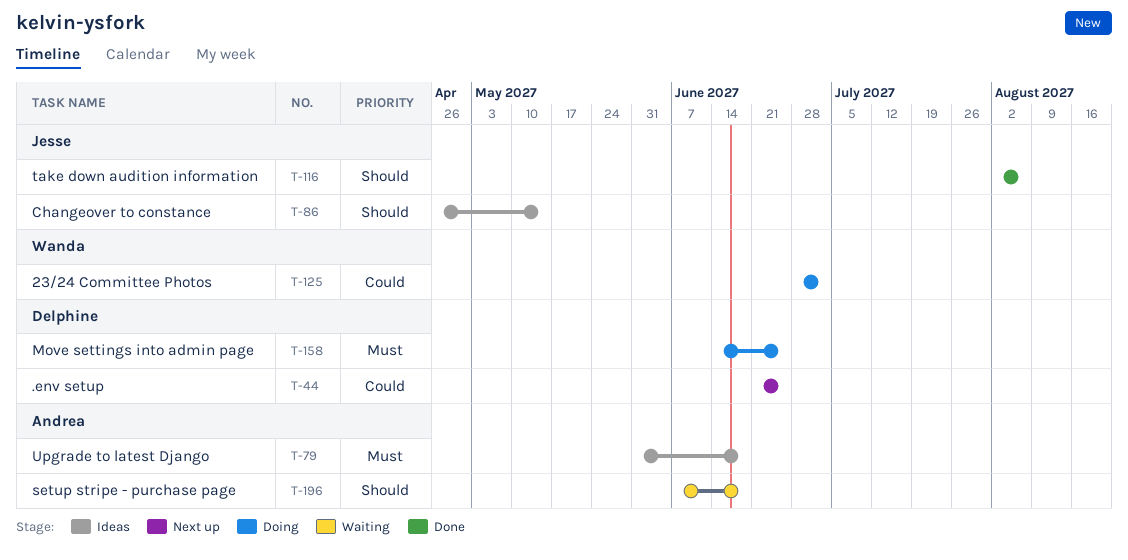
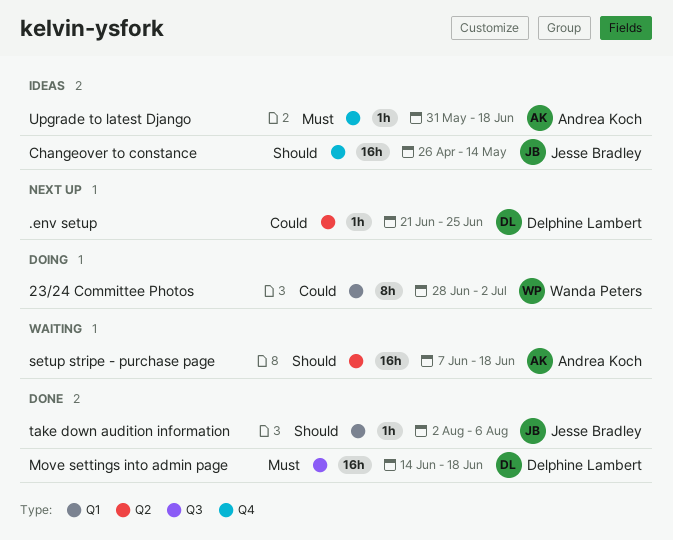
Move settings into admin page, status: Doing -> Done
Move settings into admin page, due: Jun 25 -> Jun 18

